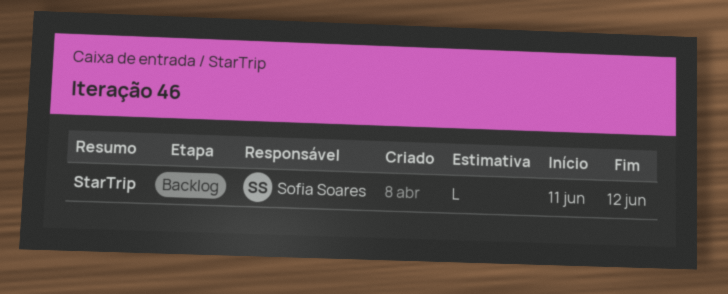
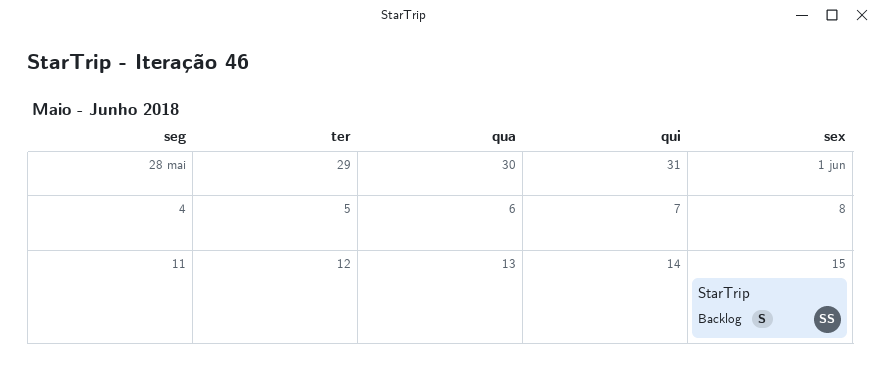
StarTrip, estimate: L -> S
StarTrip, due: Jun 12 -> Jun 15

